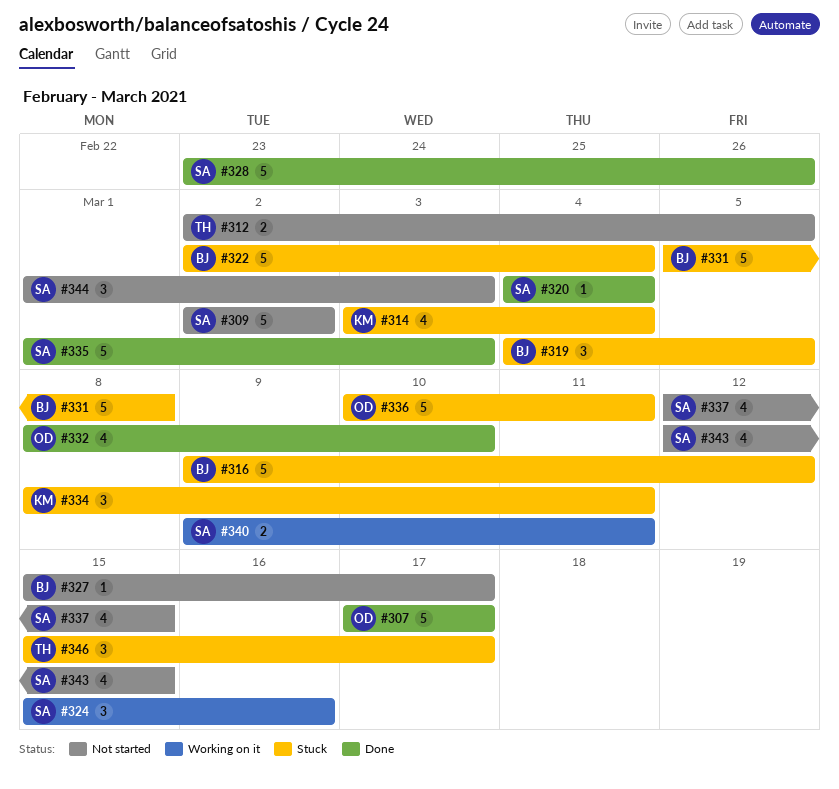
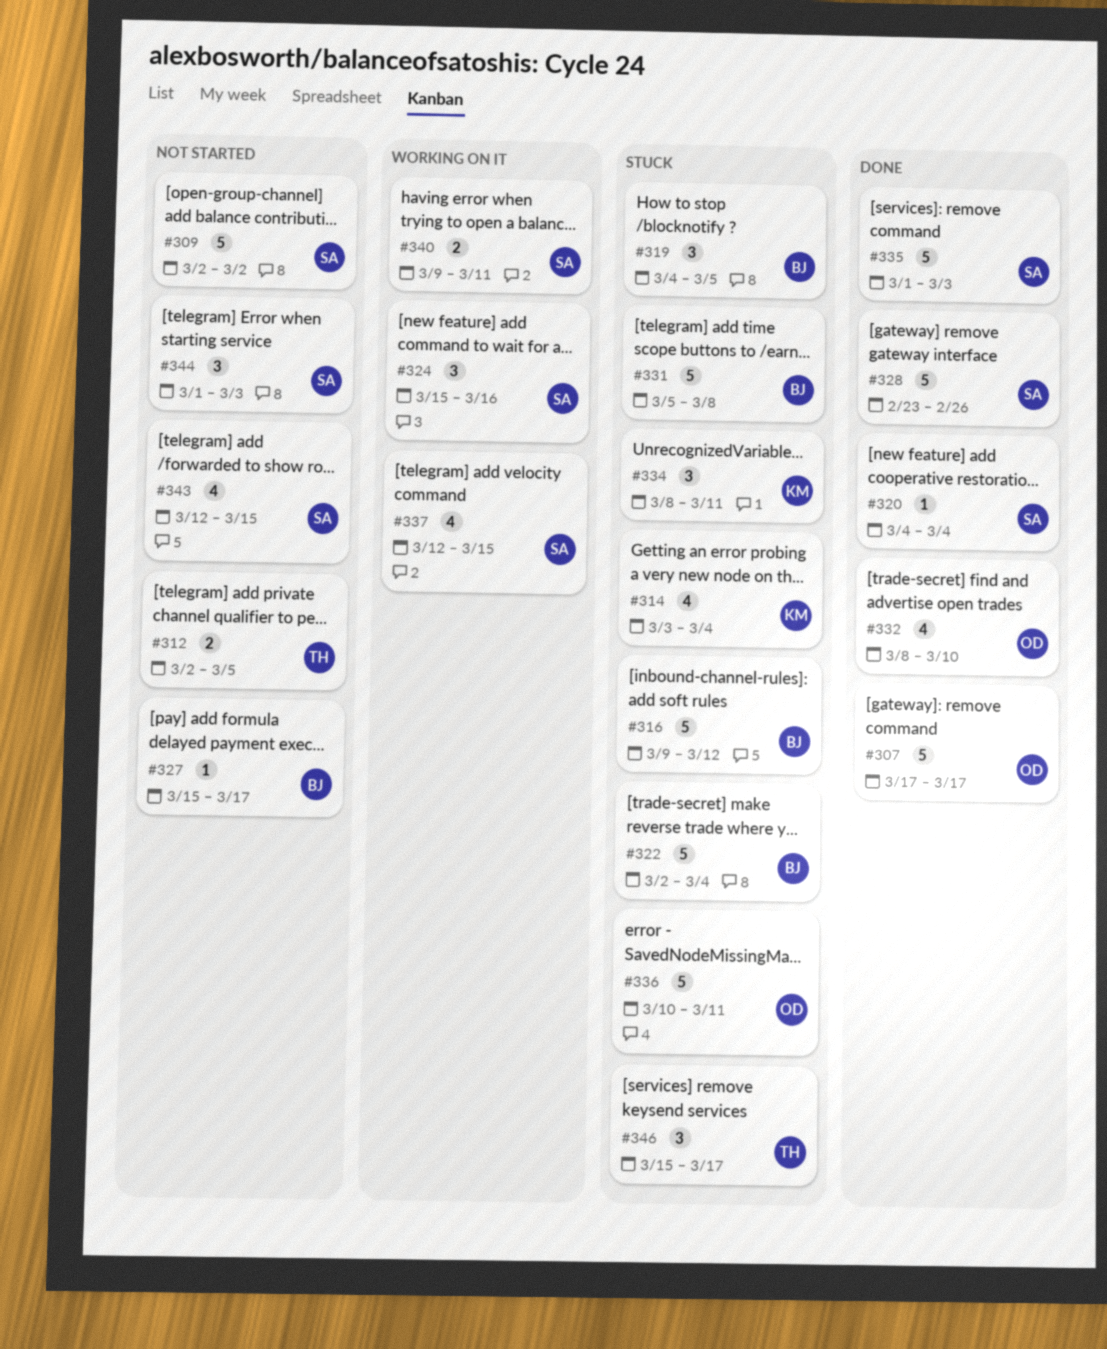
#337, status: Not started -> Working on it

